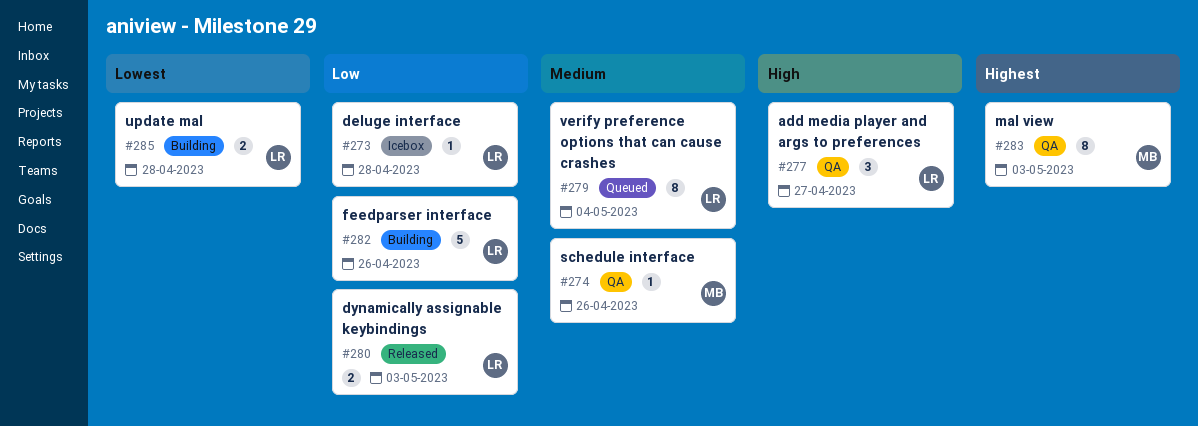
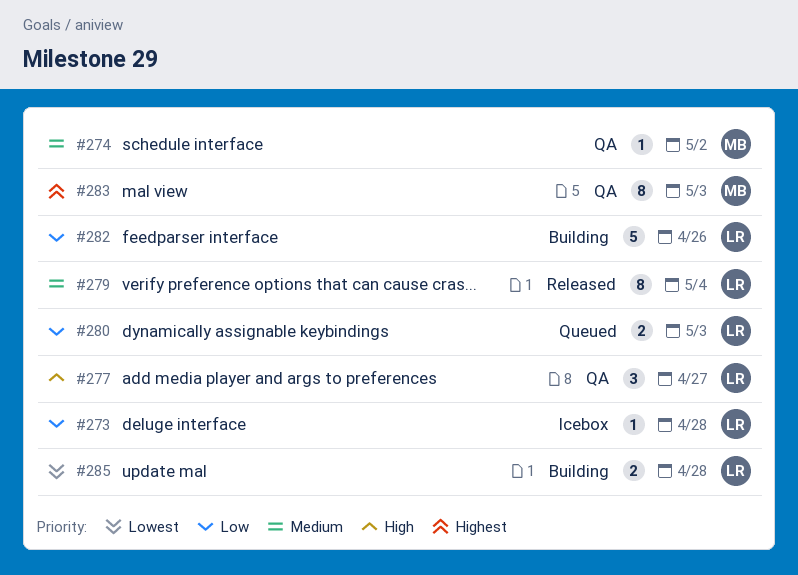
#274, due: Apr 26 -> May 2
#279, status: Queued -> Released
#280, status: Released -> Queued

